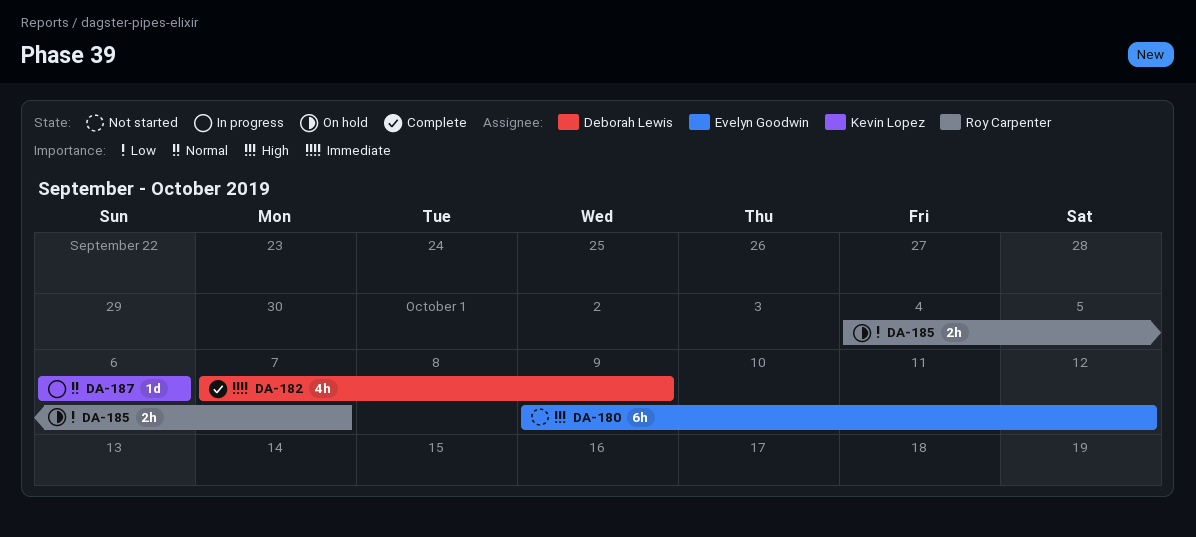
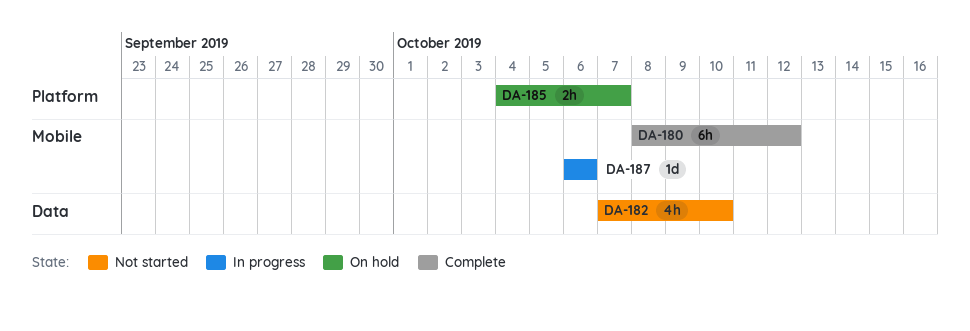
DA-180, status: Not started -> Complete
DA-180, start: Oct 9 -> Oct 8
DA-182, status: Complete -> Not started
DA-182, due: Oct 9 -> Oct 10

